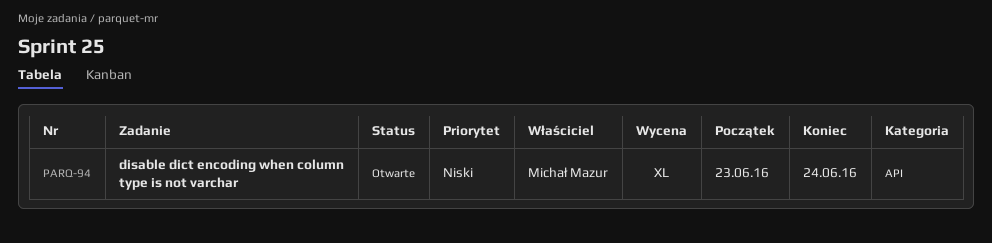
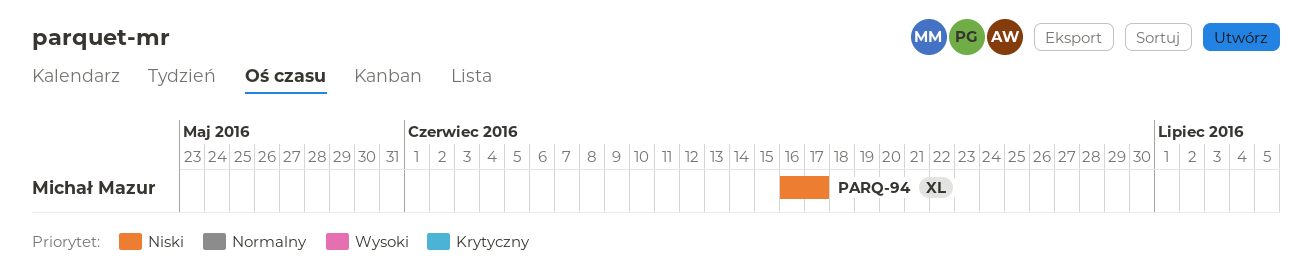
PARQ-94, start: Jun 23 -> Jun 16
PARQ-94, due: Jun 24 -> Jun 17

